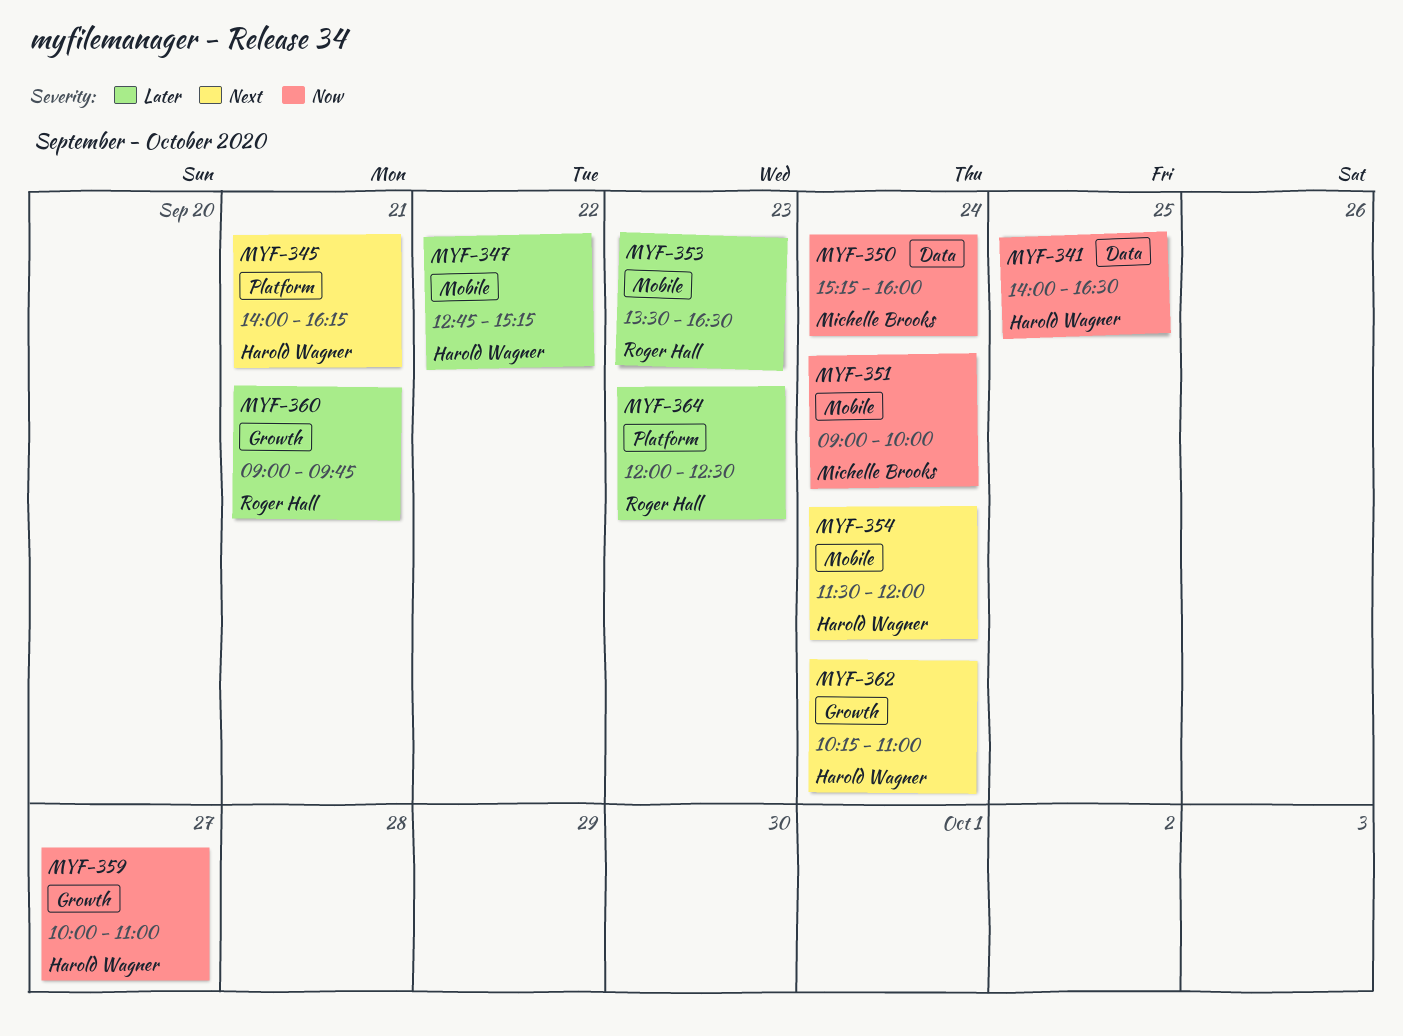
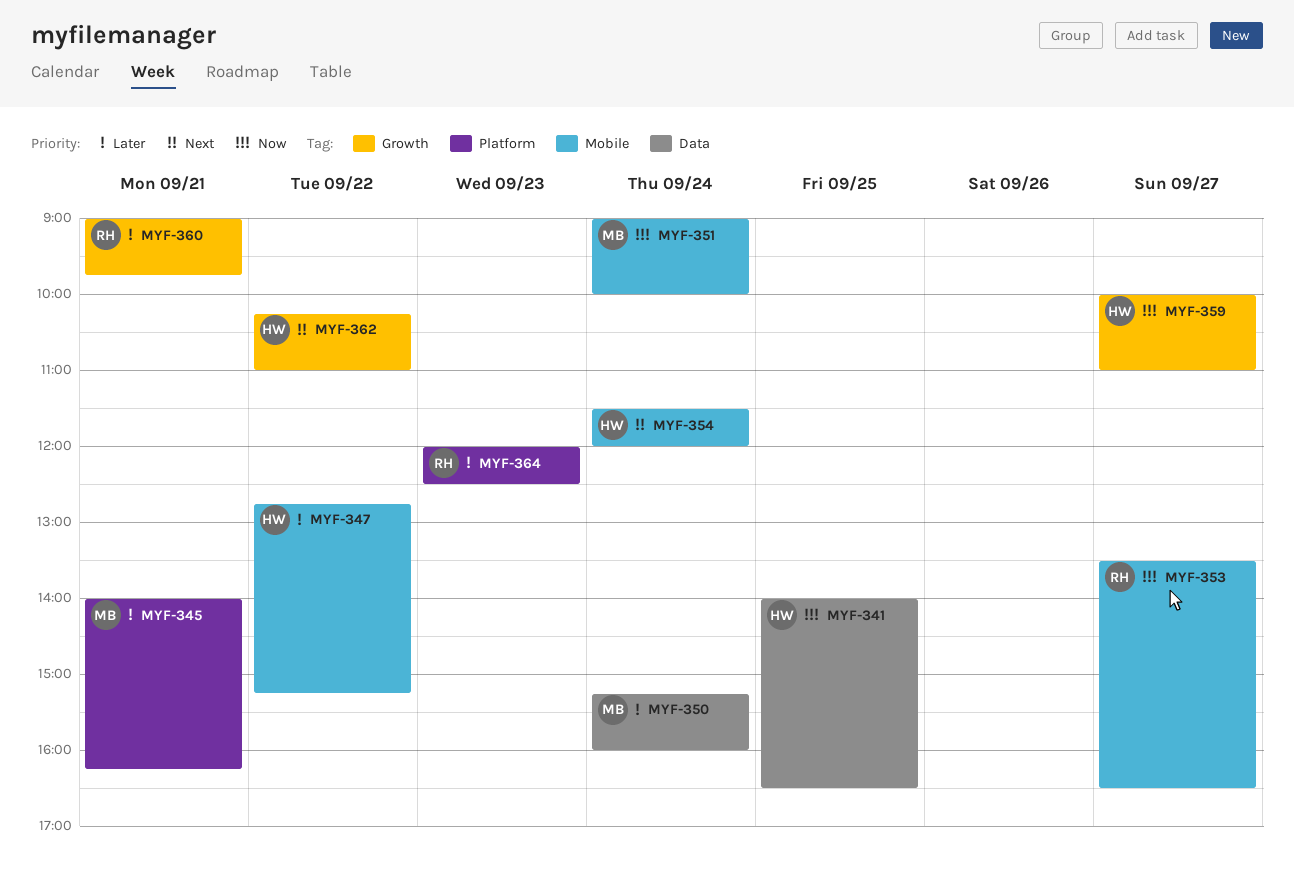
MYF-345, owner: Harold Wagner -> Michelle Brooks
MYF-345, priority: Next -> Later
MYF-350, priority: Now -> Later
MYF-353, priority: Later -> Now
MYF-353, day: Sep 23 -> Sep 27
MYF-362, day: Sep 24 -> Sep 22

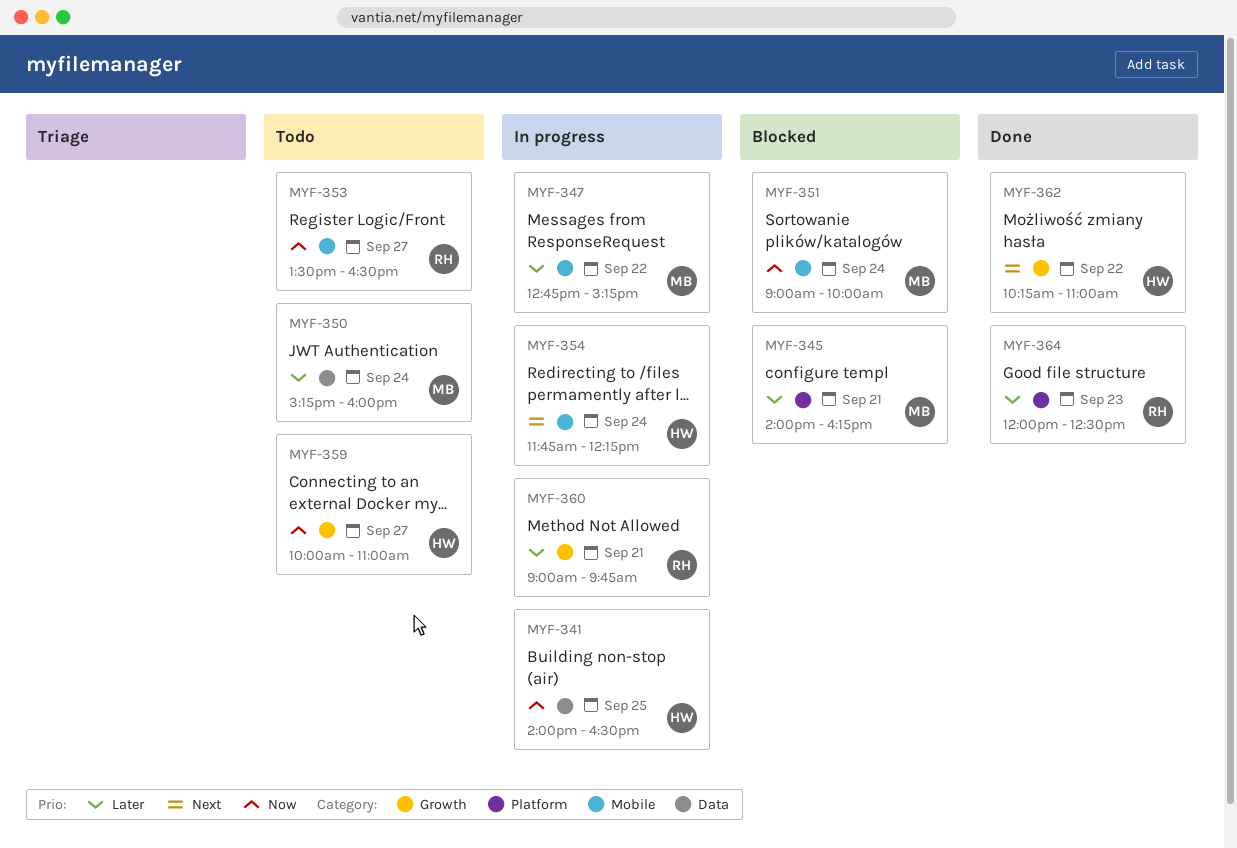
MYF-347, owner: HW -> MB
MYF-354, begins: 11:30 -> 11:45
MYF-354, ends: 12:00 -> 12:15

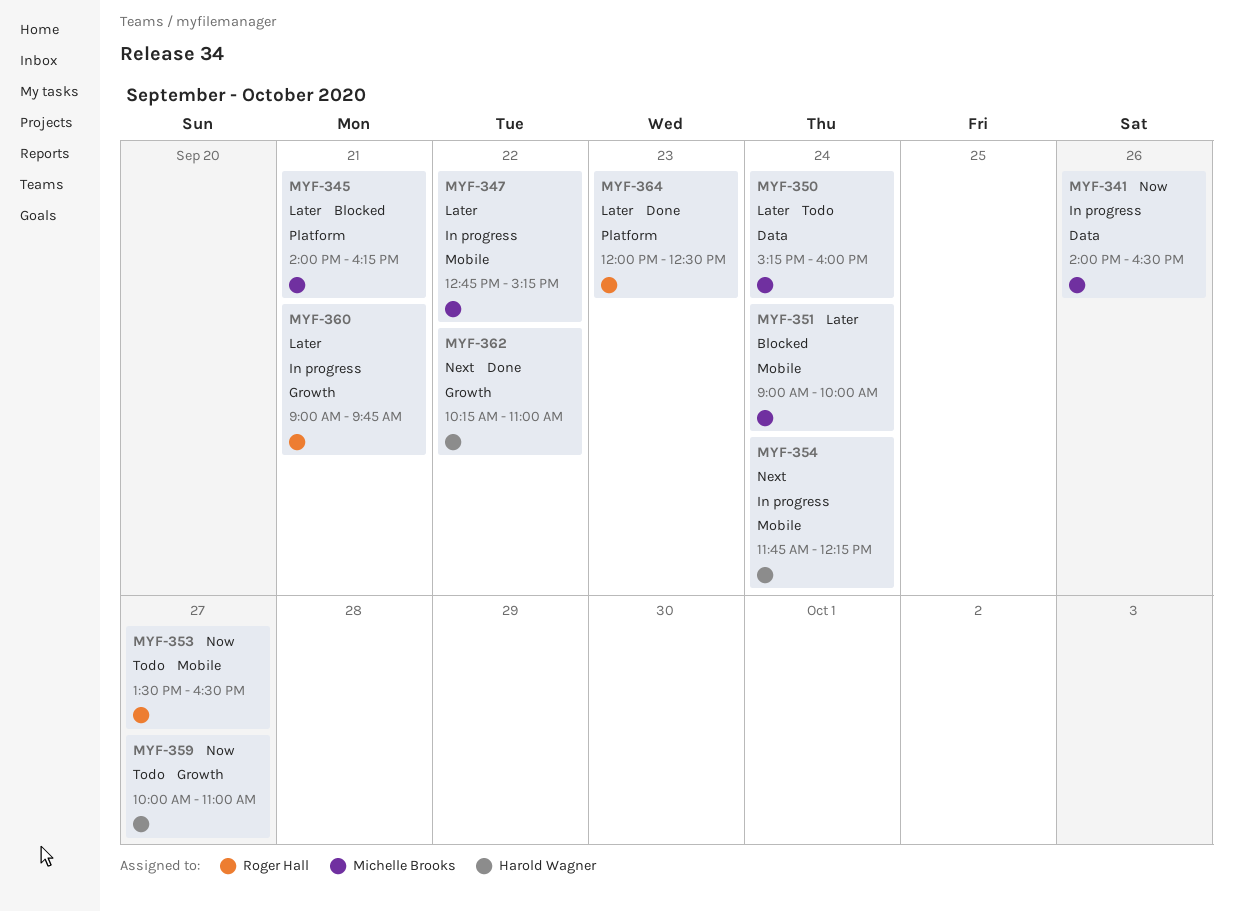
MYF-341, owner: Harold Wagner -> Michelle Brooks
MYF-341, day: Sep 25 -> Sep 26
MYF-351, priority: Now -> Later

